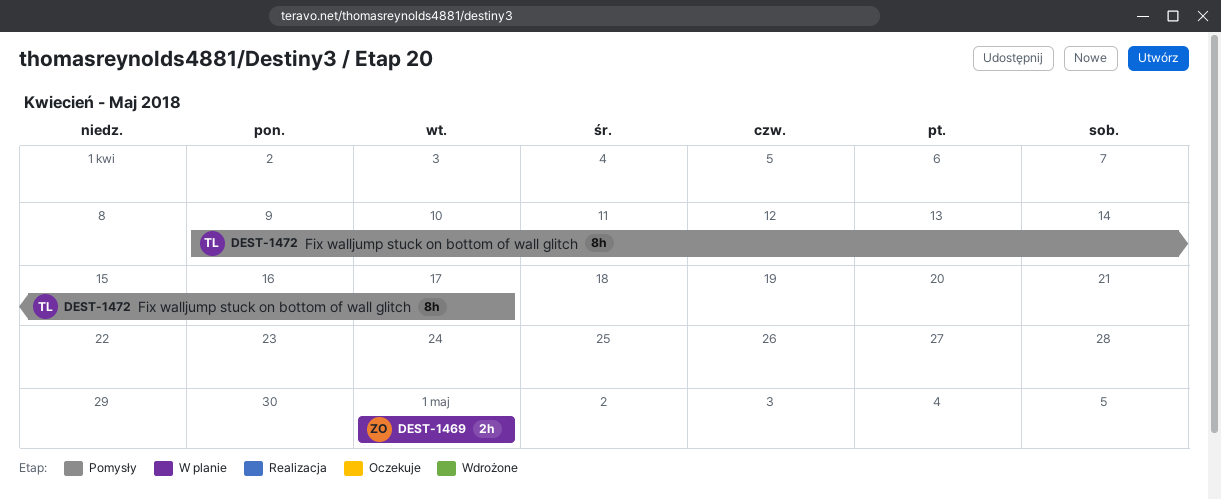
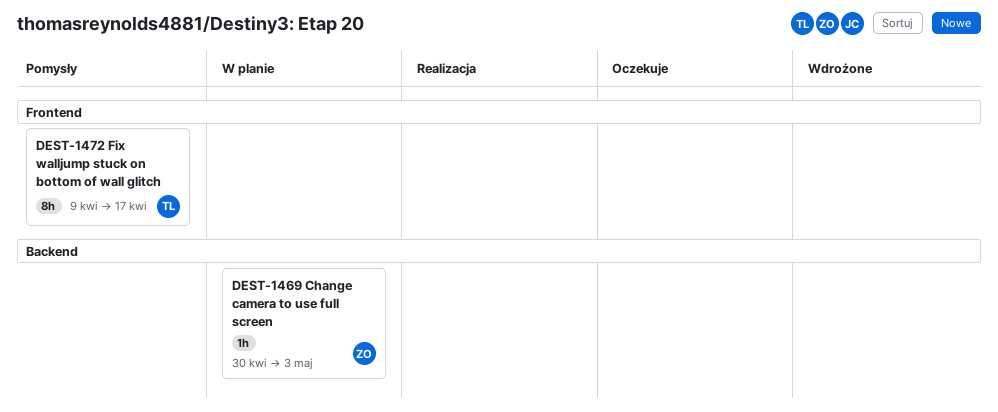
DEST-1469, estimate: 2h -> 1h
DEST-1469, start: May 1 -> Apr 30
DEST-1469, due: May 1 -> May 3

